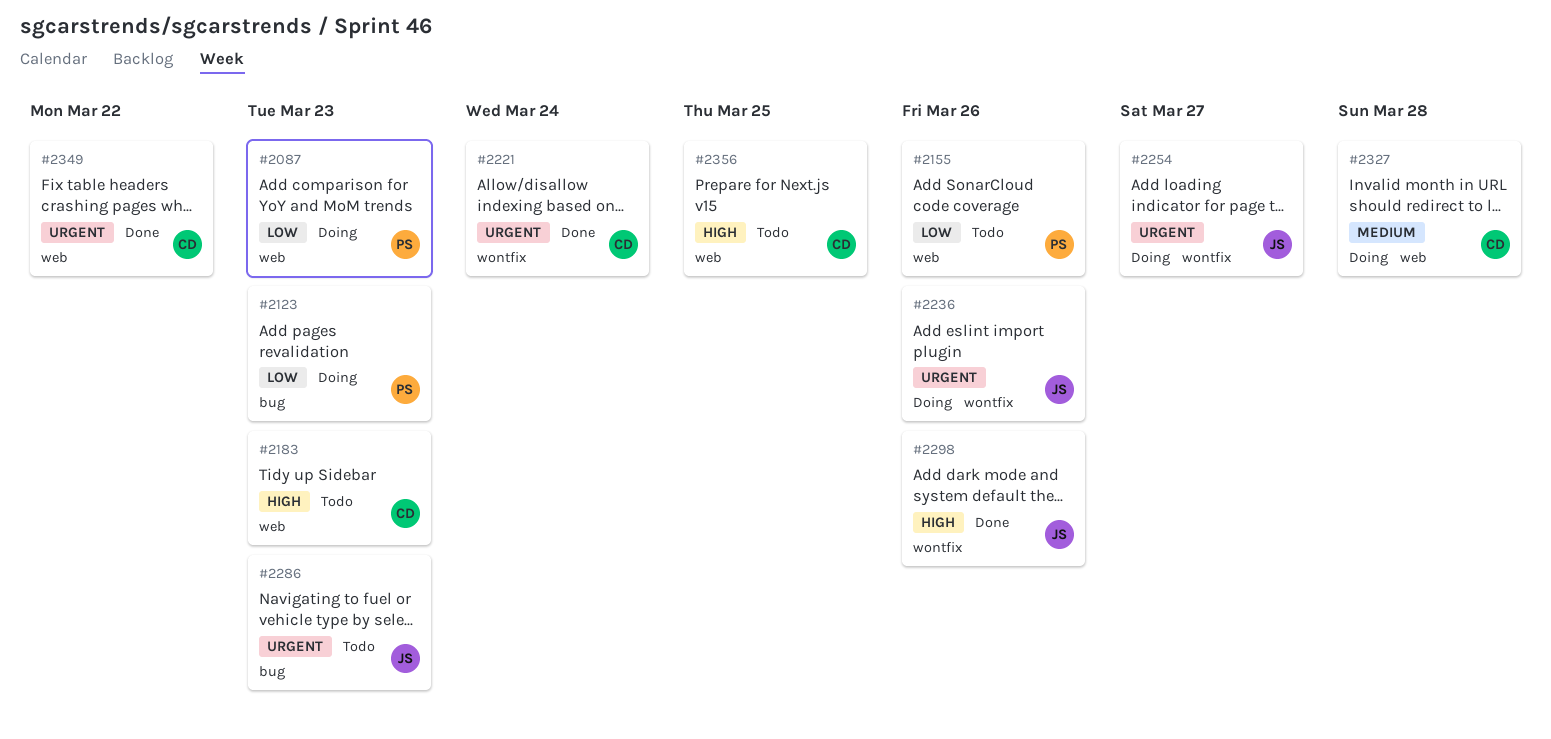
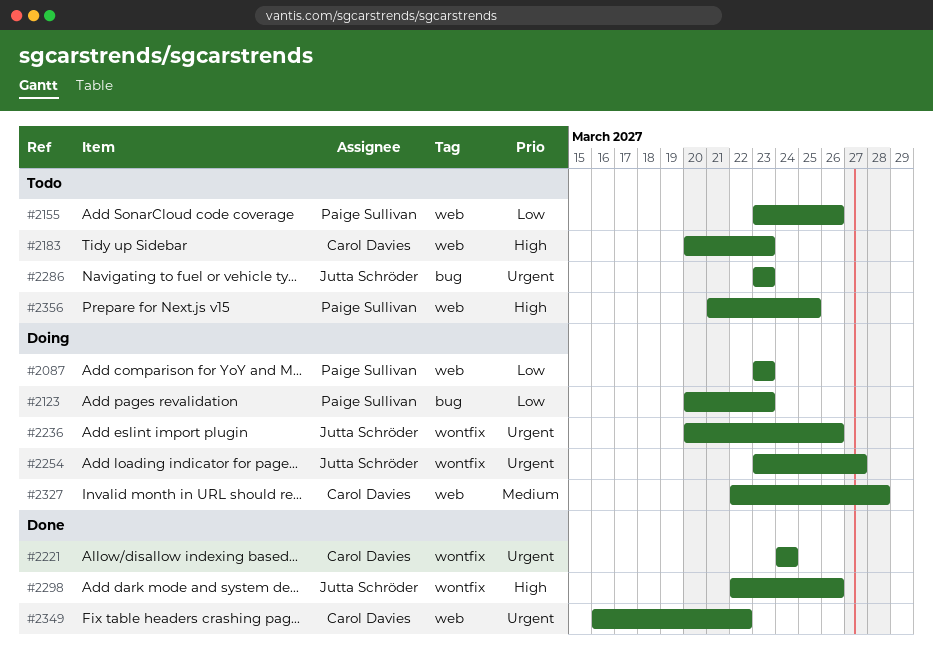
#2356, owner: Carol Davies -> Paige Sullivan

